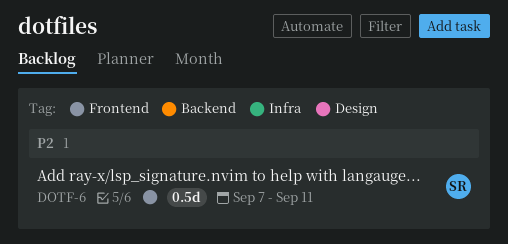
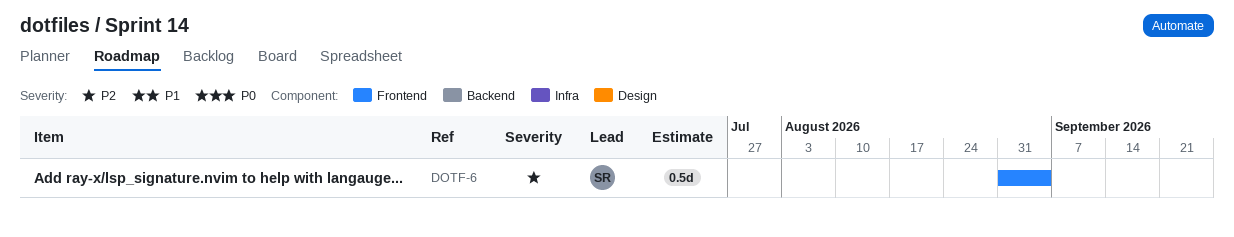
DOTF-6, start: Sep 7 -> Aug 31
DOTF-6, due: Sep 11 -> Sep 4

